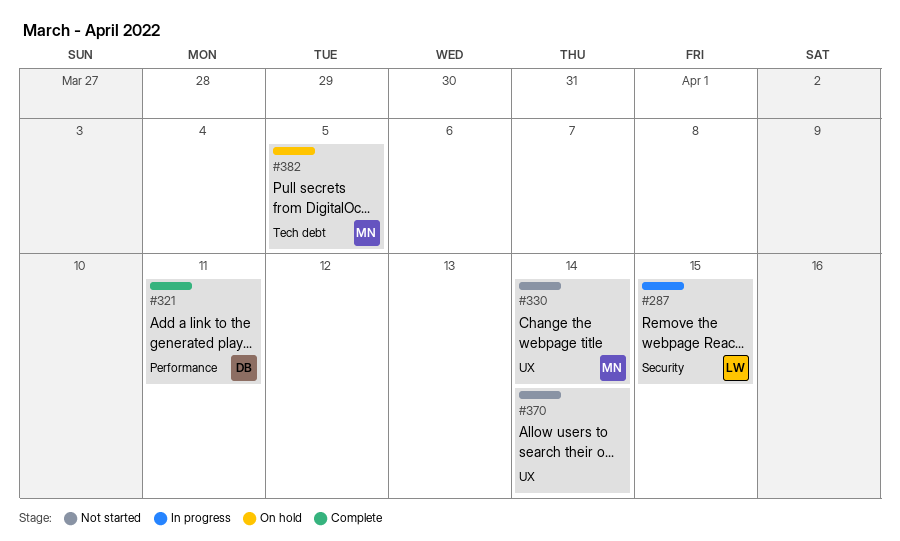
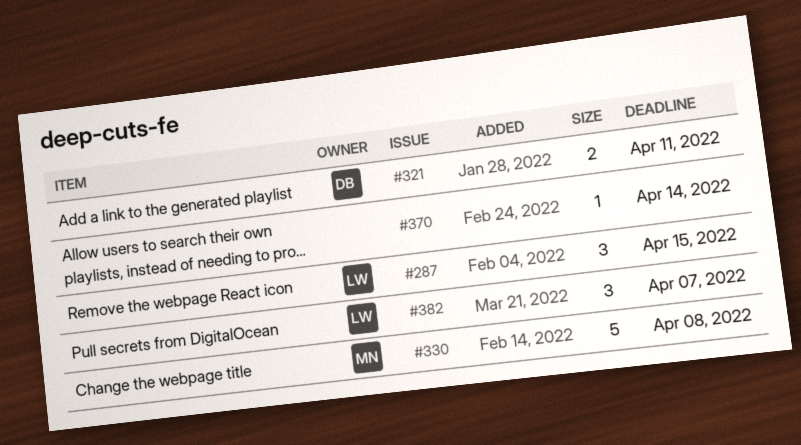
#330, due: Apr 14 -> Apr 8
#382, owner: MN -> LW
#382, due: Apr 5 -> Apr 7

